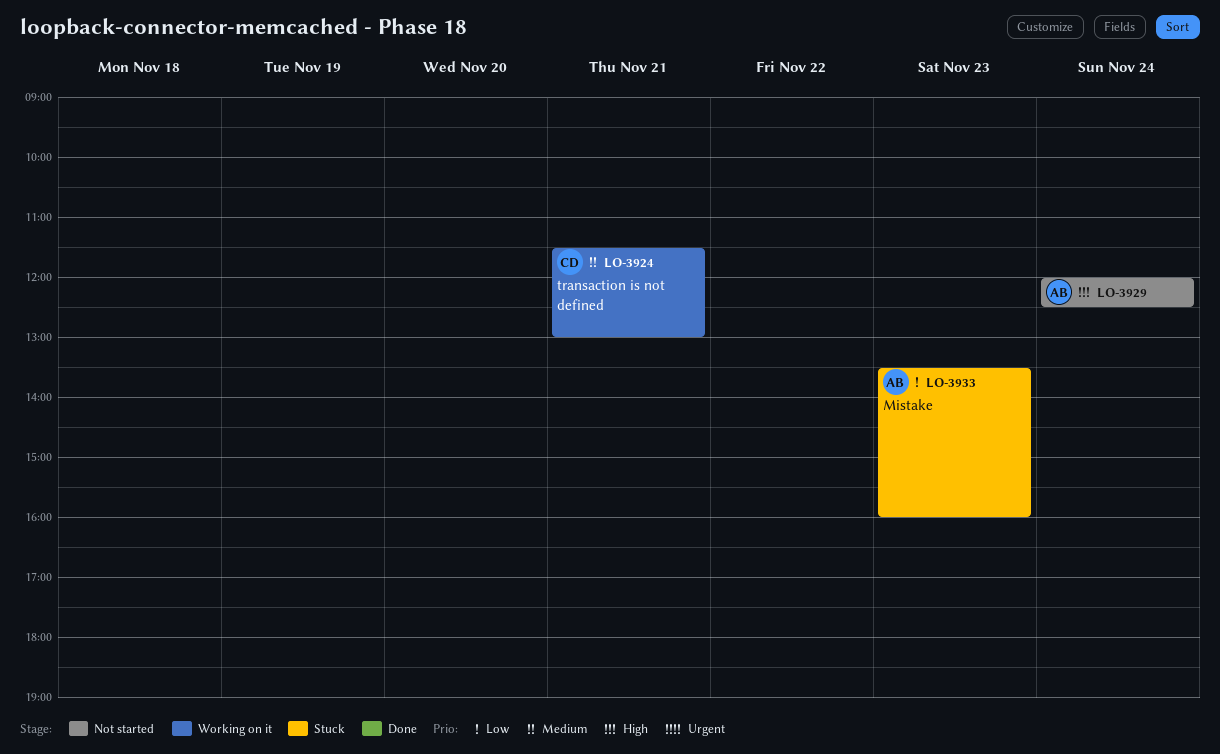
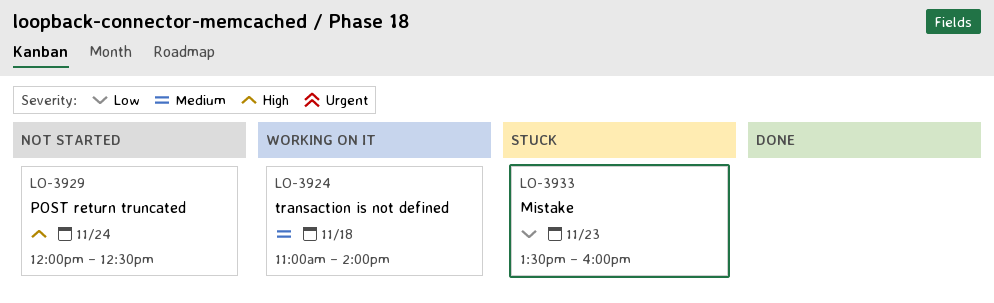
LO-3924, day: Nov 21 -> Nov 18
LO-3924, begins: 11:30 -> 11:00
LO-3924, ends: 13:00 -> 14:00

